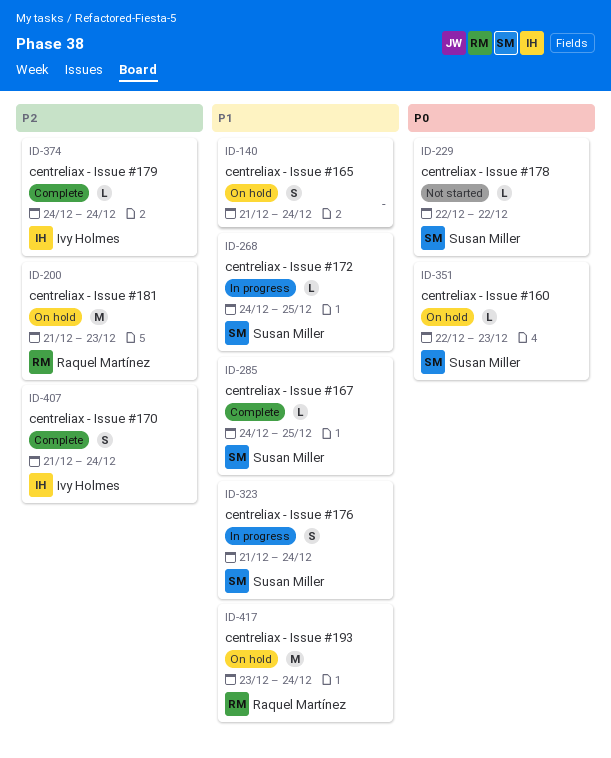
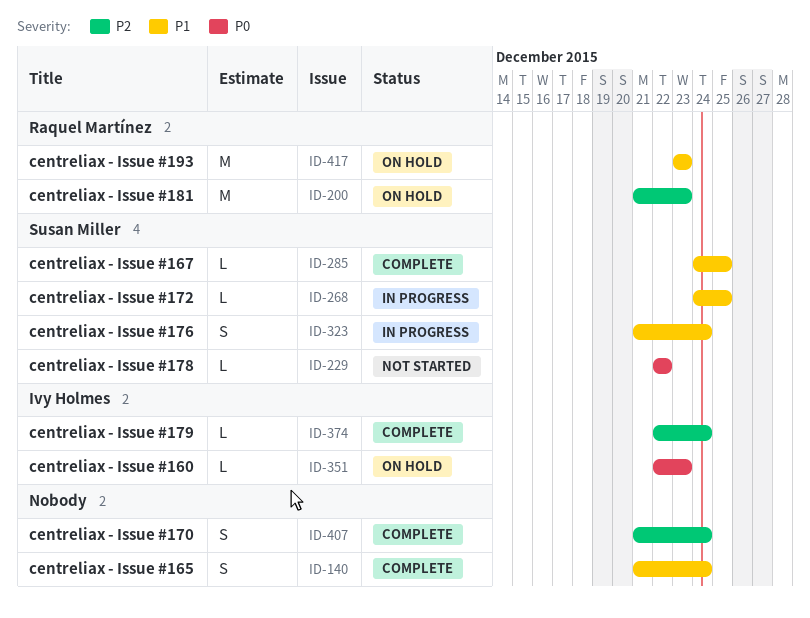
ID-140, status: On hold -> Complete
ID-351, owner: Susan Miller -> Ivy Holmes
ID-374, start: Dec 24 -> Dec 22
ID-407, owner: Ivy Holmes -> none
ID-417, due: Dec 24 -> Dec 23

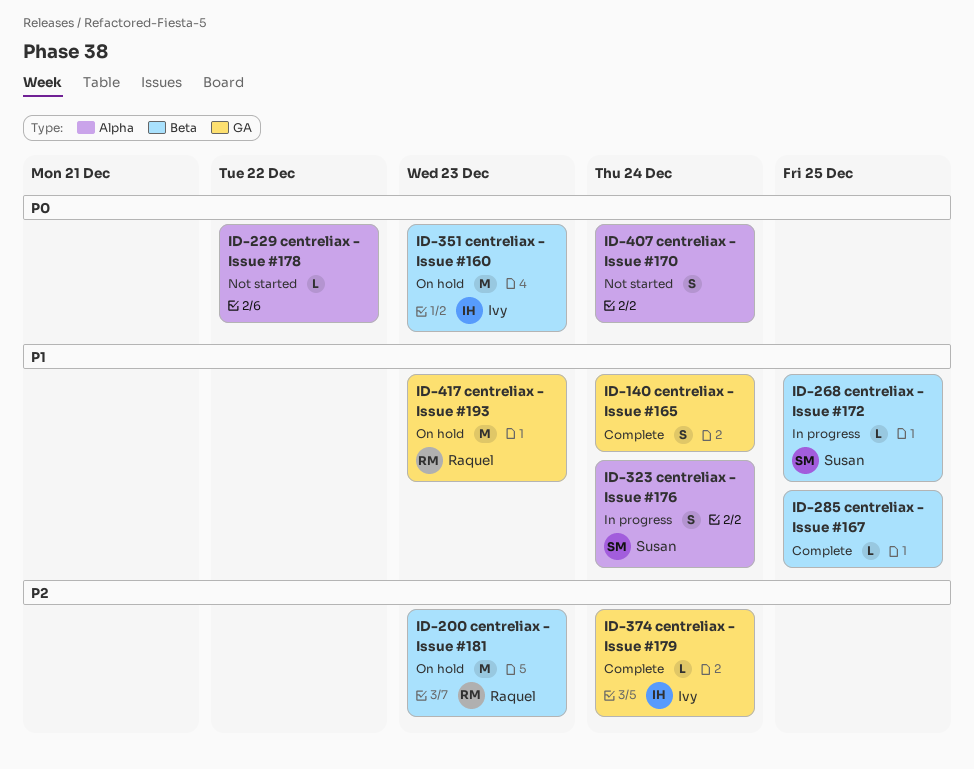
ID-229, owner: Susan Miller -> none
ID-285, owner: Susan Miller -> none
ID-351, estimate: L -> M
ID-407, status: Complete -> Not started
ID-407, priority: P2 -> P0

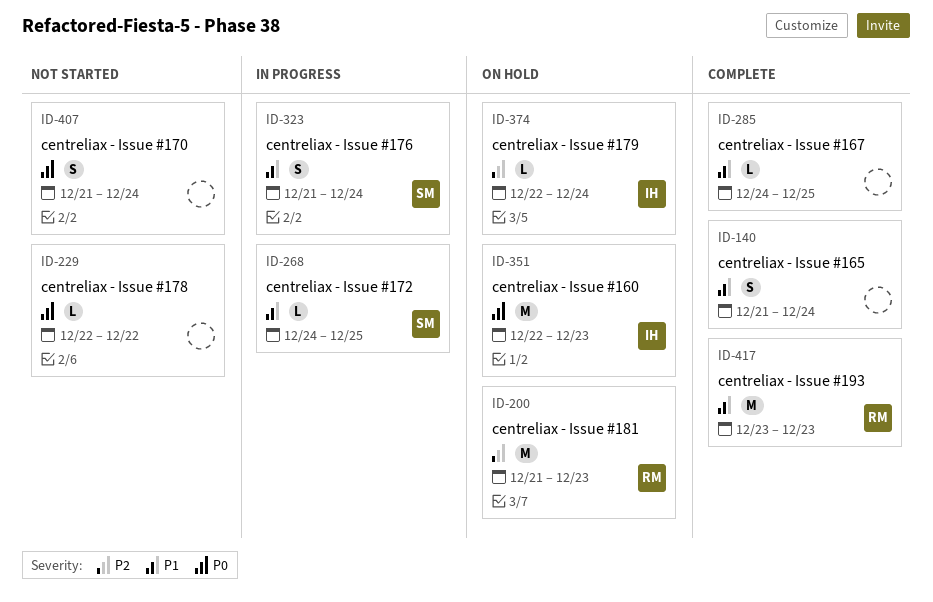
ID-374, status: Complete -> On hold
ID-417, status: On hold -> Complete

